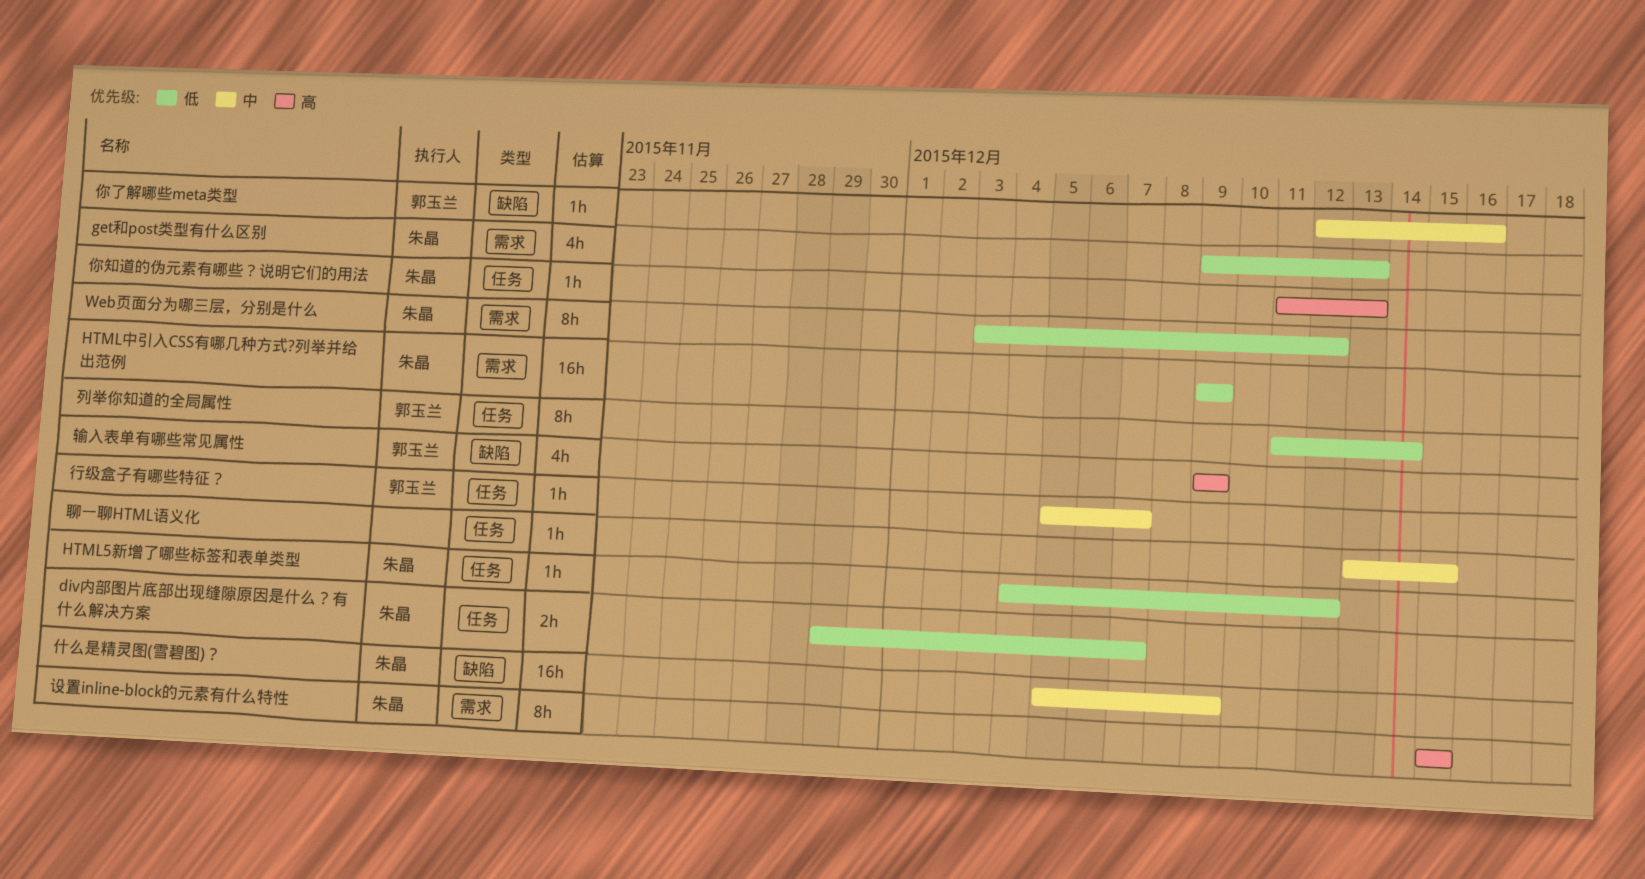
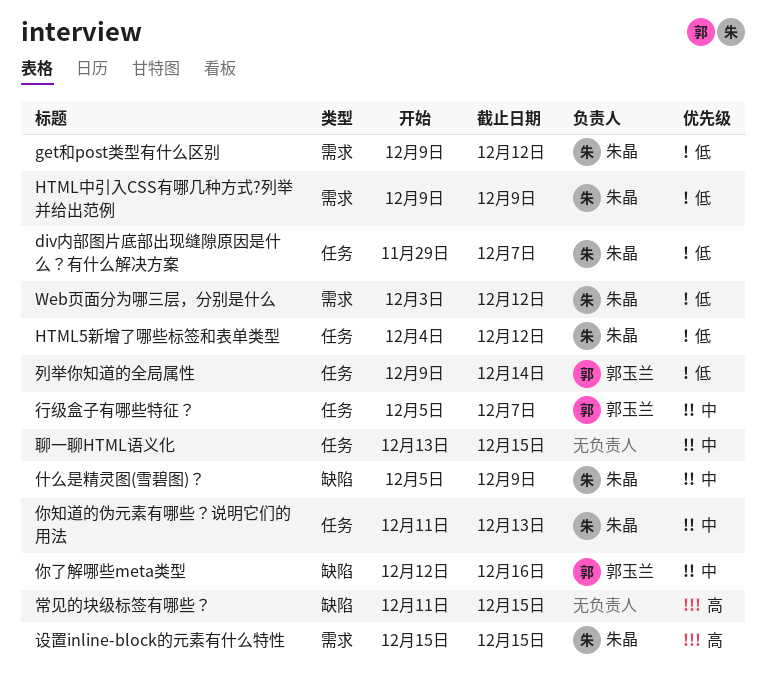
get和post类型有什么区别, due: Dec 13 -> Dec 12
你知道的伪元素有哪些？说明它们的用法, priority: 高 -> 中
列举你知道的全局属性, start: Dec 11 -> Dec 9
常见的块级标签有哪些？: none -> present
输入表单有哪些常见属性: present -> none

